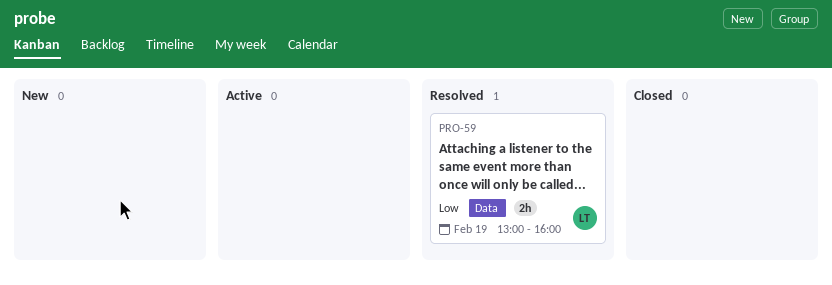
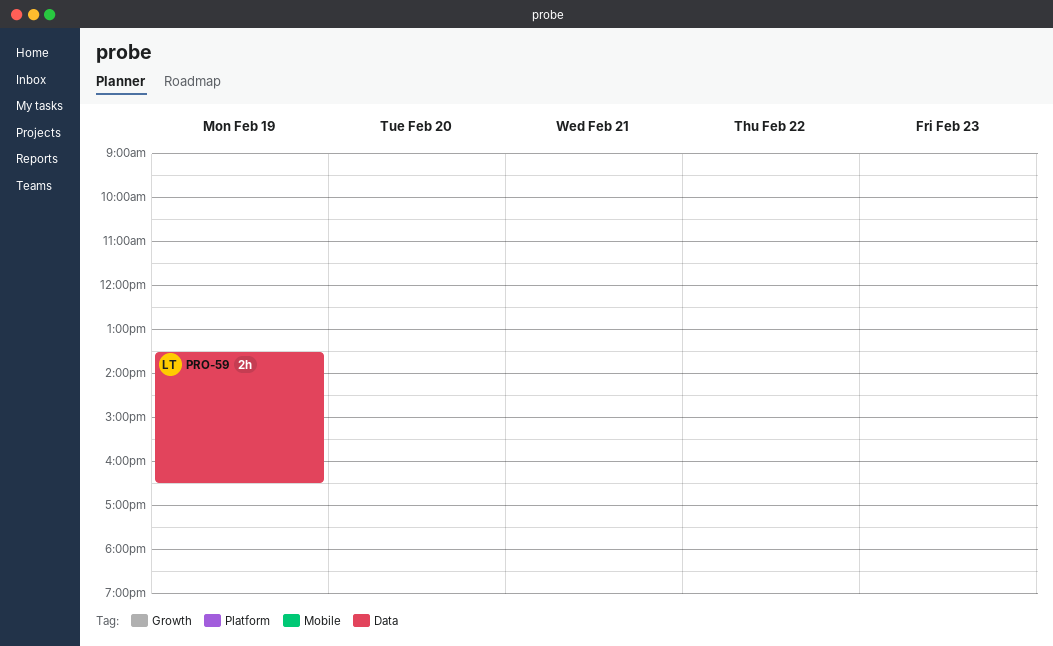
PRO-59, begins: 13:00 -> 13:30
PRO-59, ends: 16:00 -> 16:30

